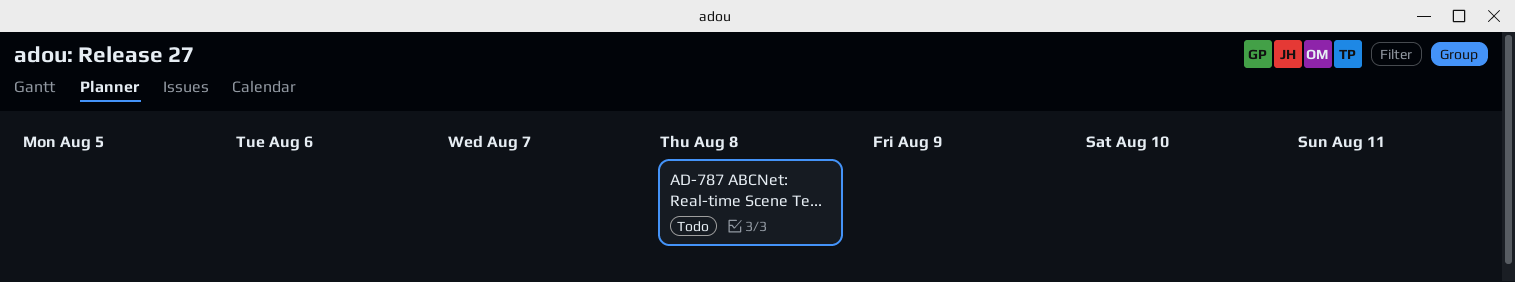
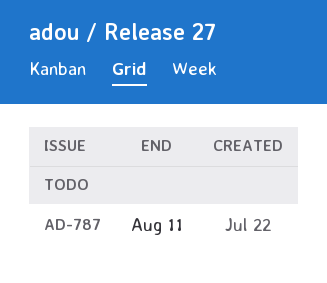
AD-787, due: Aug 8 -> Aug 11

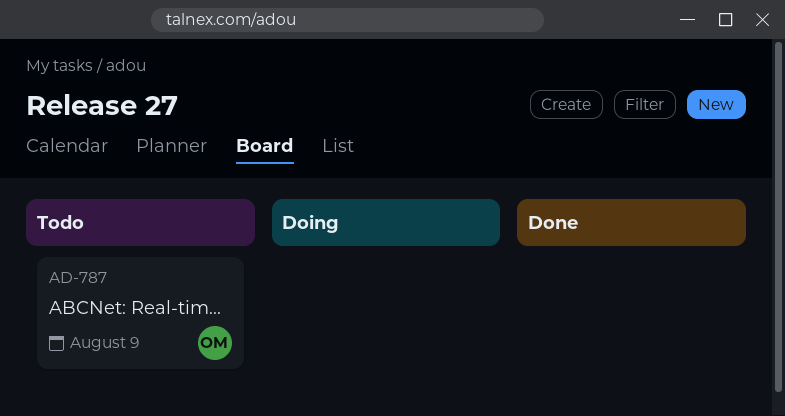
AD-787, due: Aug 11 -> Aug 9

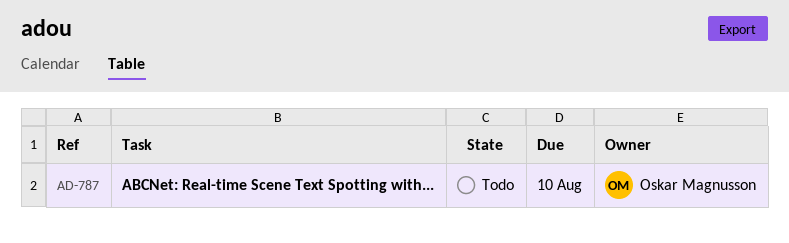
AD-787, due: Aug 9 -> Aug 10

